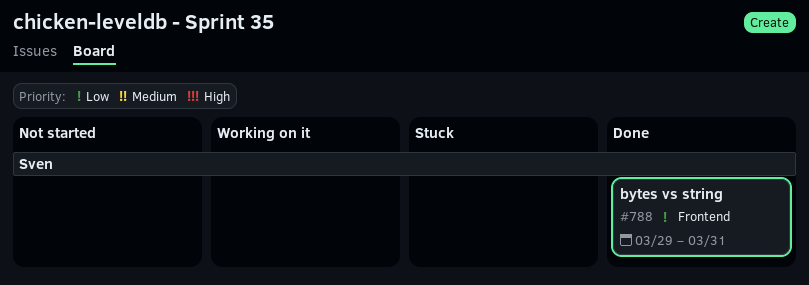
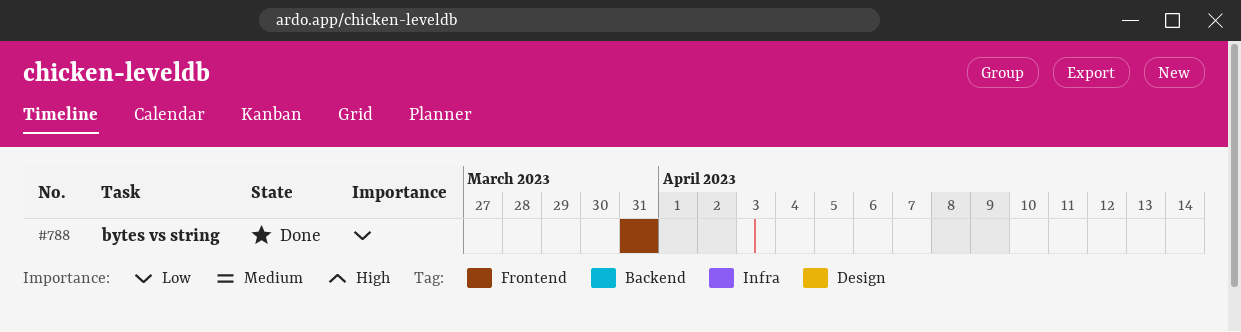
#788, start: Mar 29 -> Mar 31

